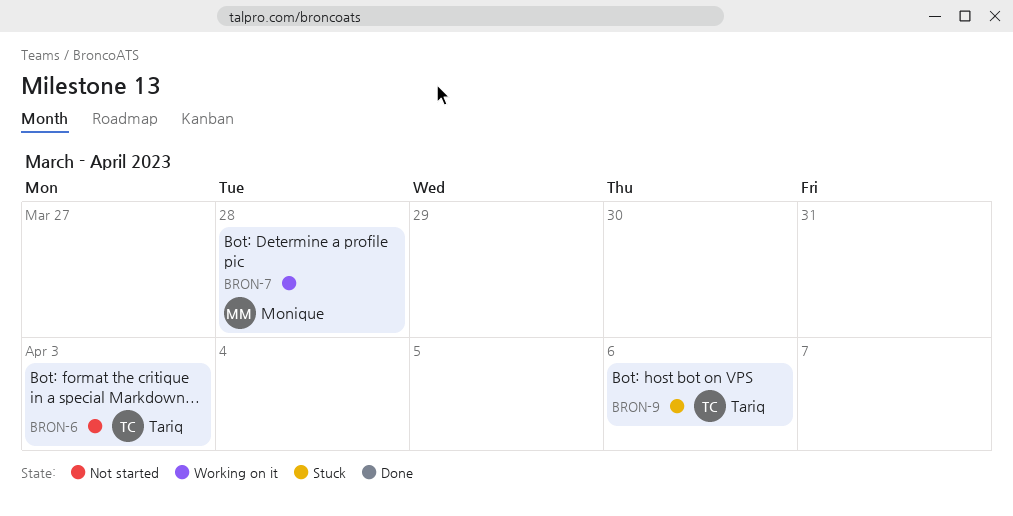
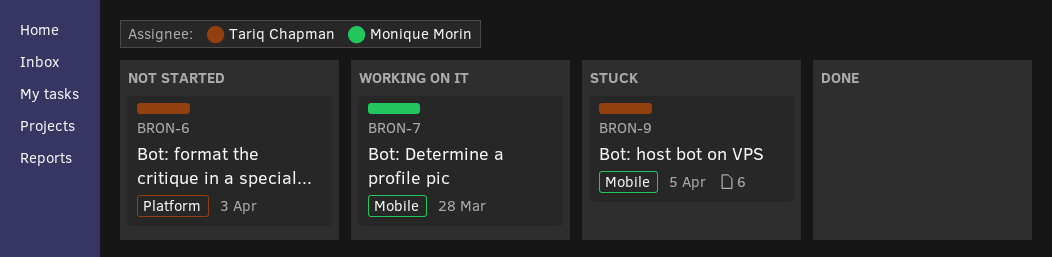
BRON-9, due: Apr 6 -> Apr 5

